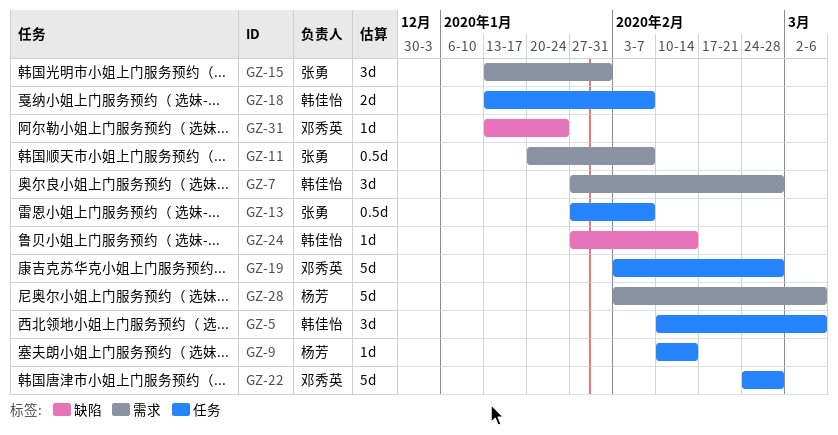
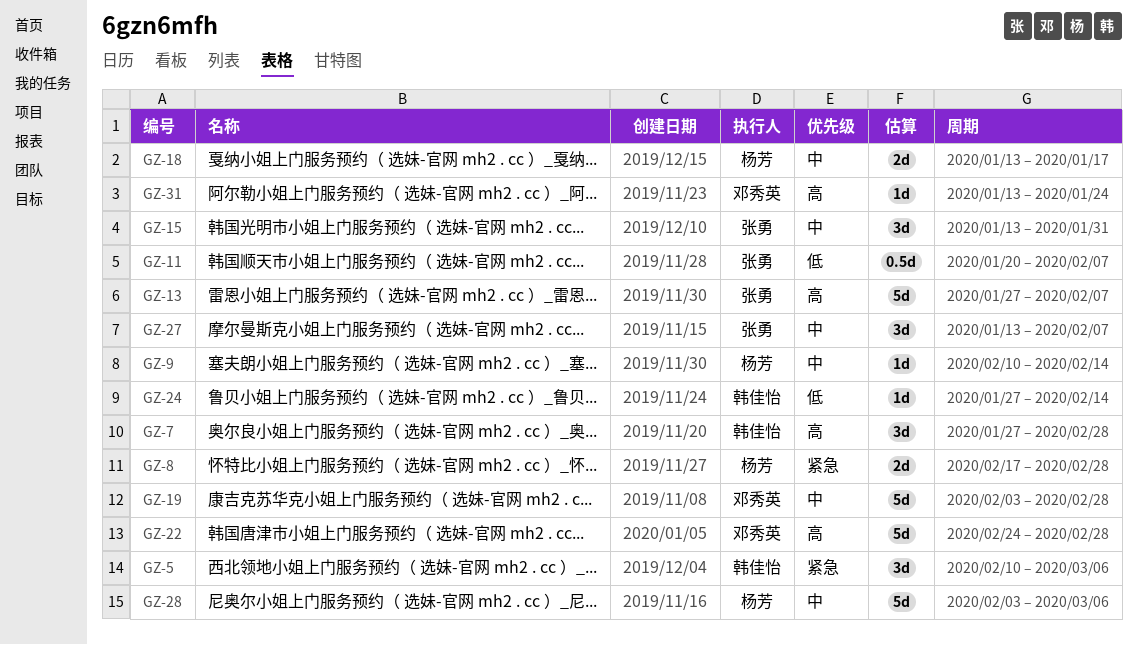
GZ-8: none -> present
GZ-13, estimate: 0.5d -> 5d
GZ-18, owner: 韩佳怡 -> 杨芳
GZ-18, due: Feb 7 -> Jan 17
GZ-27: none -> present

